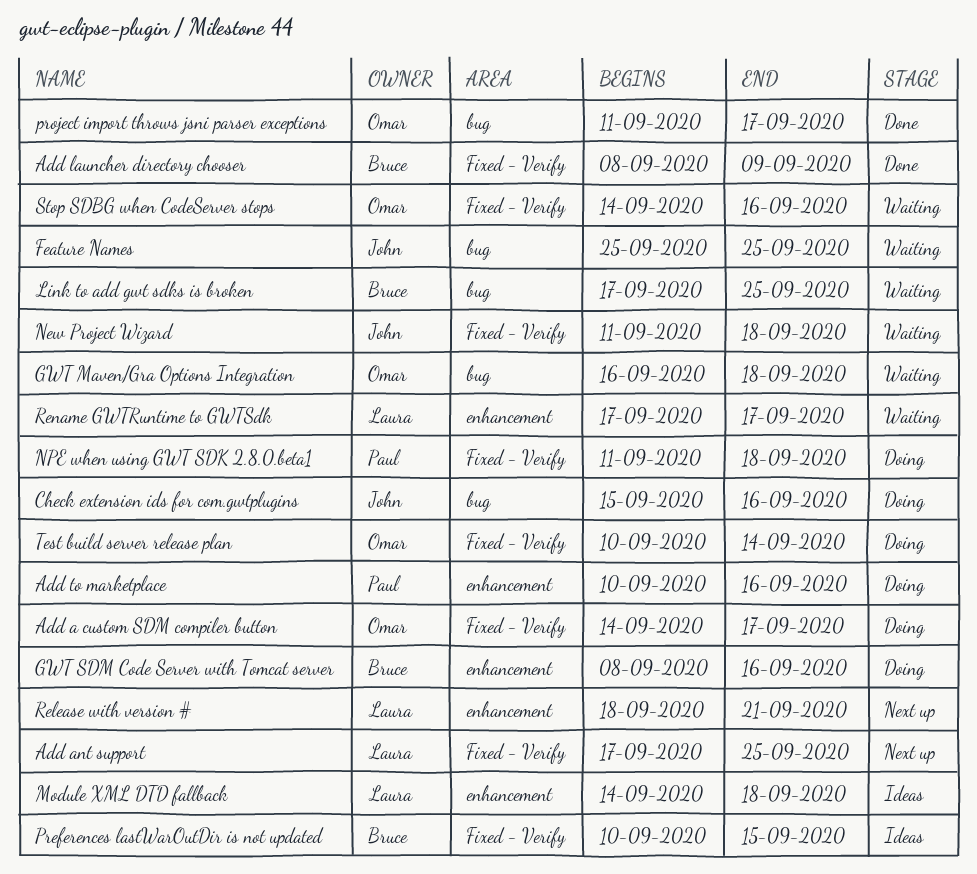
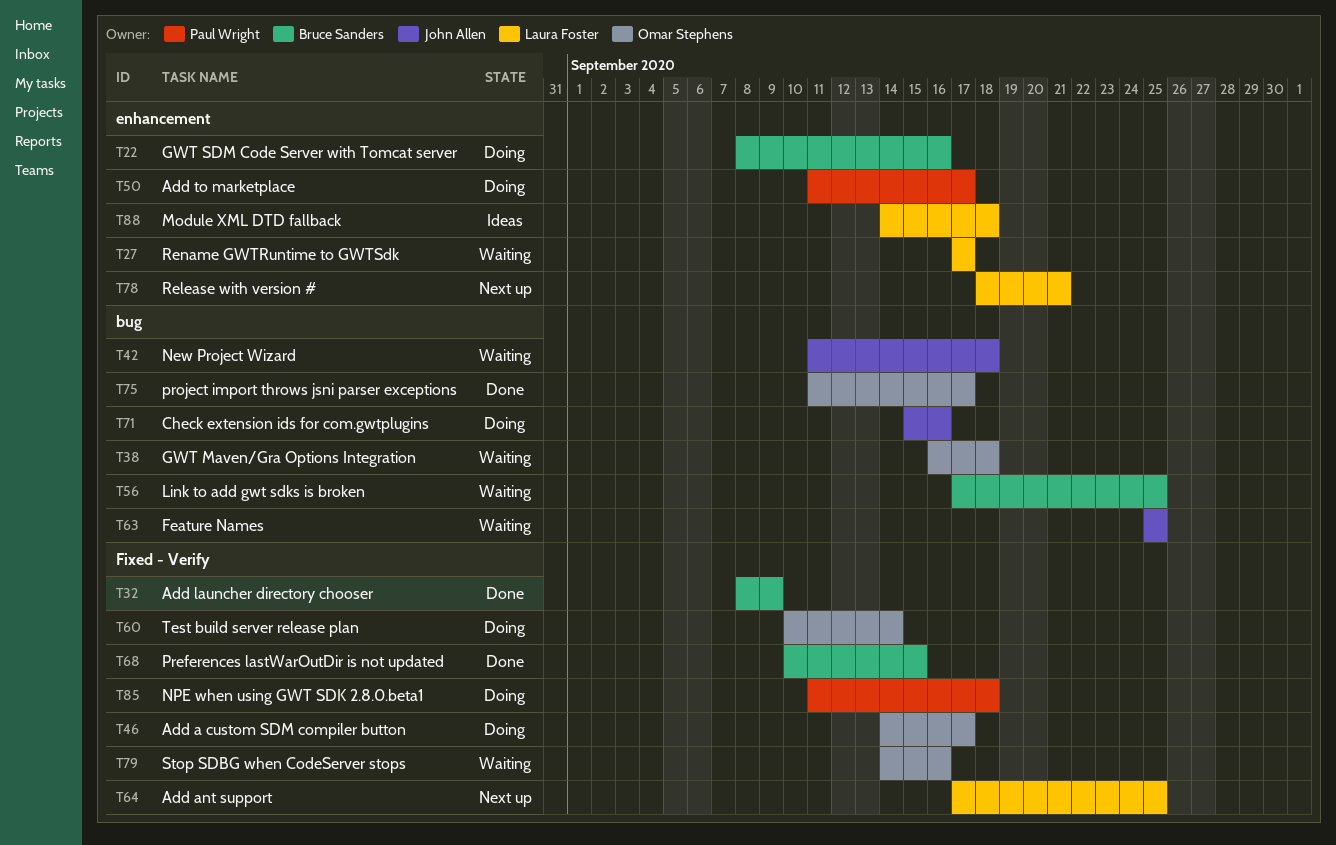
Add to marketplace, start: Sep 10 -> Sep 11
Add to marketplace, due: Sep 16 -> Sep 17
New Project Wizard, label: Fixed - Verify -> bug
Preferences lastWarOutDir is not updated, status: Ideas -> Done

